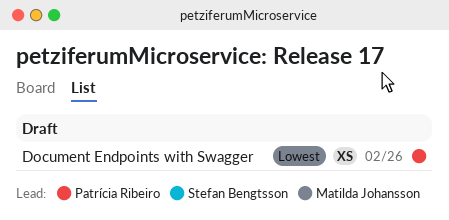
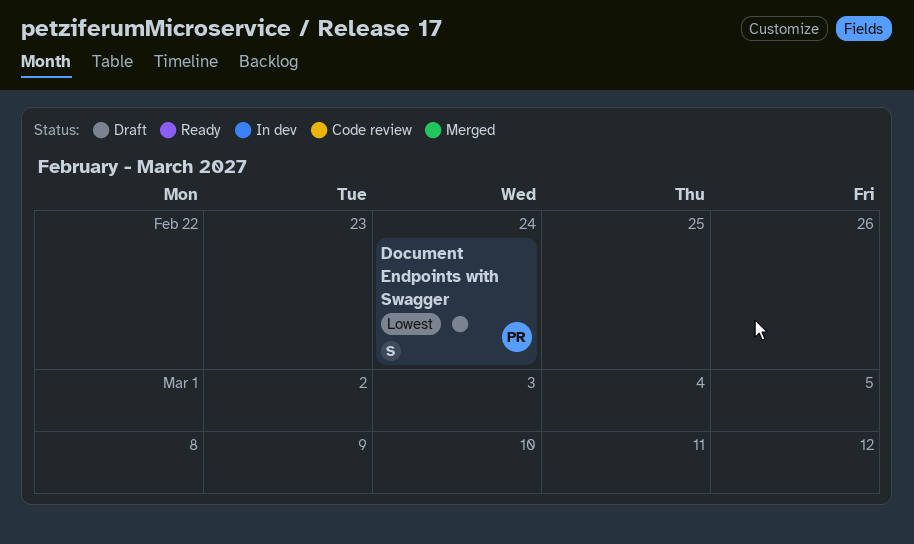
Document Endpoints with Swagger, estimate: XS -> S
Document Endpoints with Swagger, due: Feb 26 -> Feb 24

